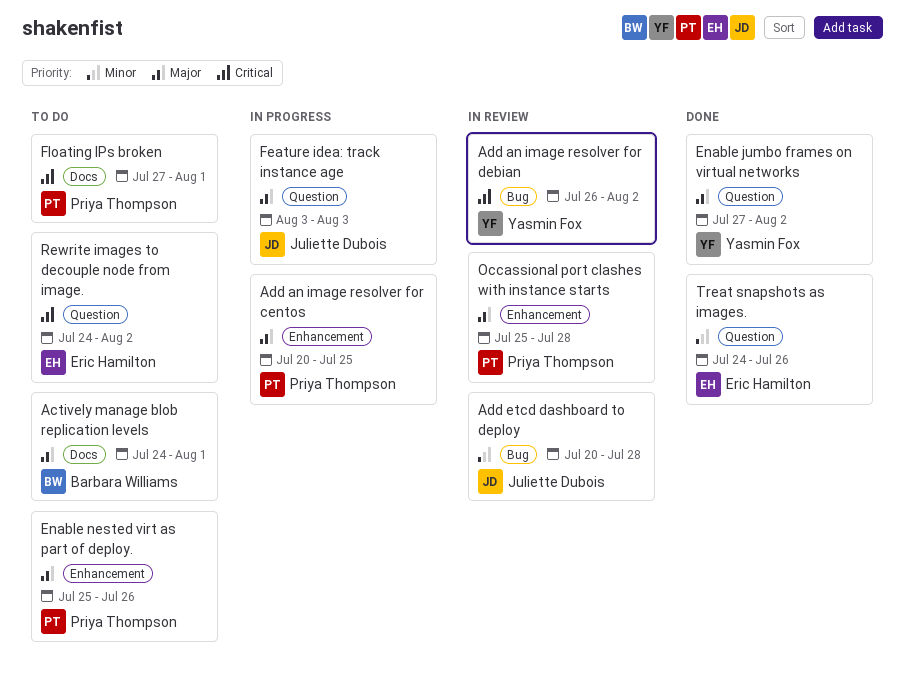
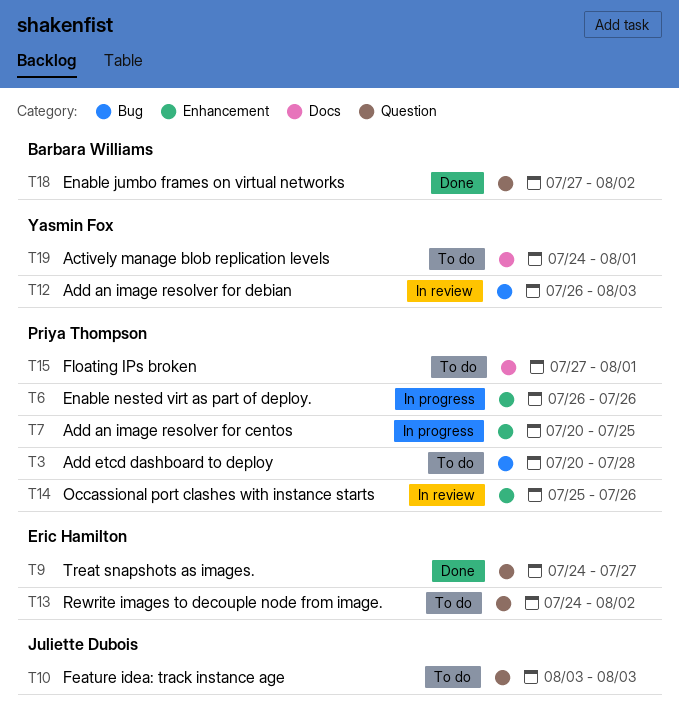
Actively manage blob replication levels, owner: Barbara Williams -> Yasmin Fox
Add an image resolver for debian, due: Aug 2 -> Aug 3
Add etcd dashboard to deploy, status: In review -> To do
Add etcd dashboard to deploy, owner: Juliette Dubois -> Priya Thompson
Enable jumbo frames on virtual networks, owner: Yasmin Fox -> Barbara Williams
Enable nested virt as part of deploy., status: To do -> In progress
Enable nested virt as part of deploy., start: Jul 25 -> Jul 26
Feature idea: track instance age, status: In progress -> To do
Occassional port clashes with instance starts, due: Jul 28 -> Jul 26
Treat snapshots as images., due: Jul 26 -> Jul 27

